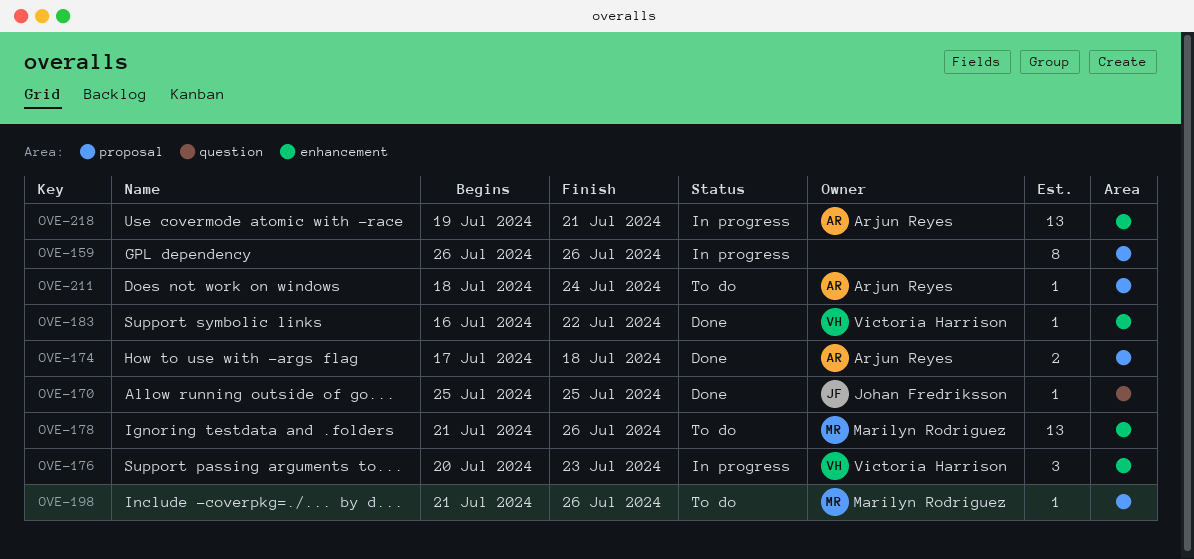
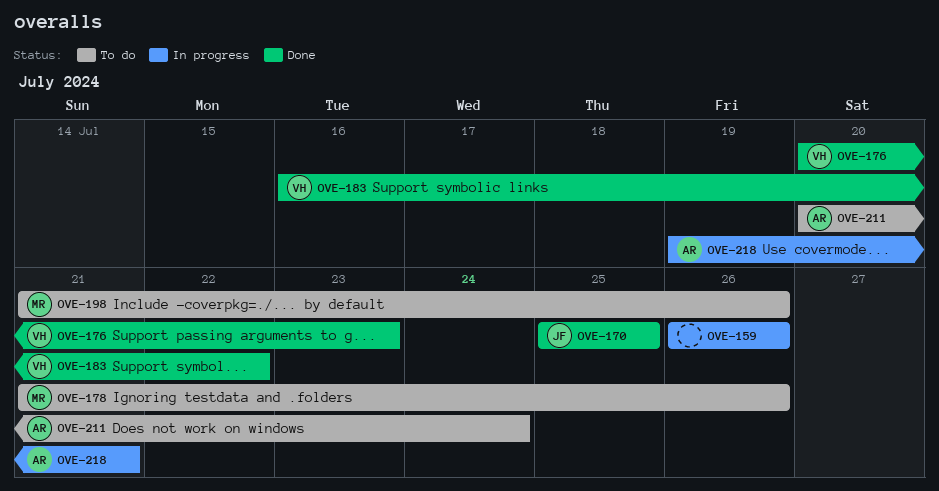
OVE-174: present -> none
OVE-176, status: In progress -> Done
OVE-211, start: Jul 18 -> Jul 20

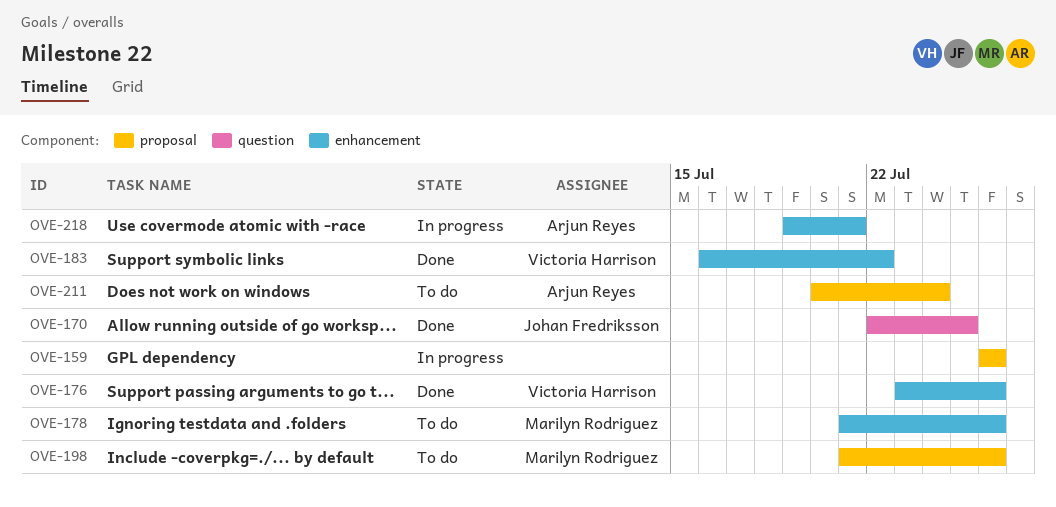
OVE-170, start: Jul 25 -> Jul 22
OVE-176, start: Jul 20 -> Jul 23
OVE-176, due: Jul 23 -> Jul 26

